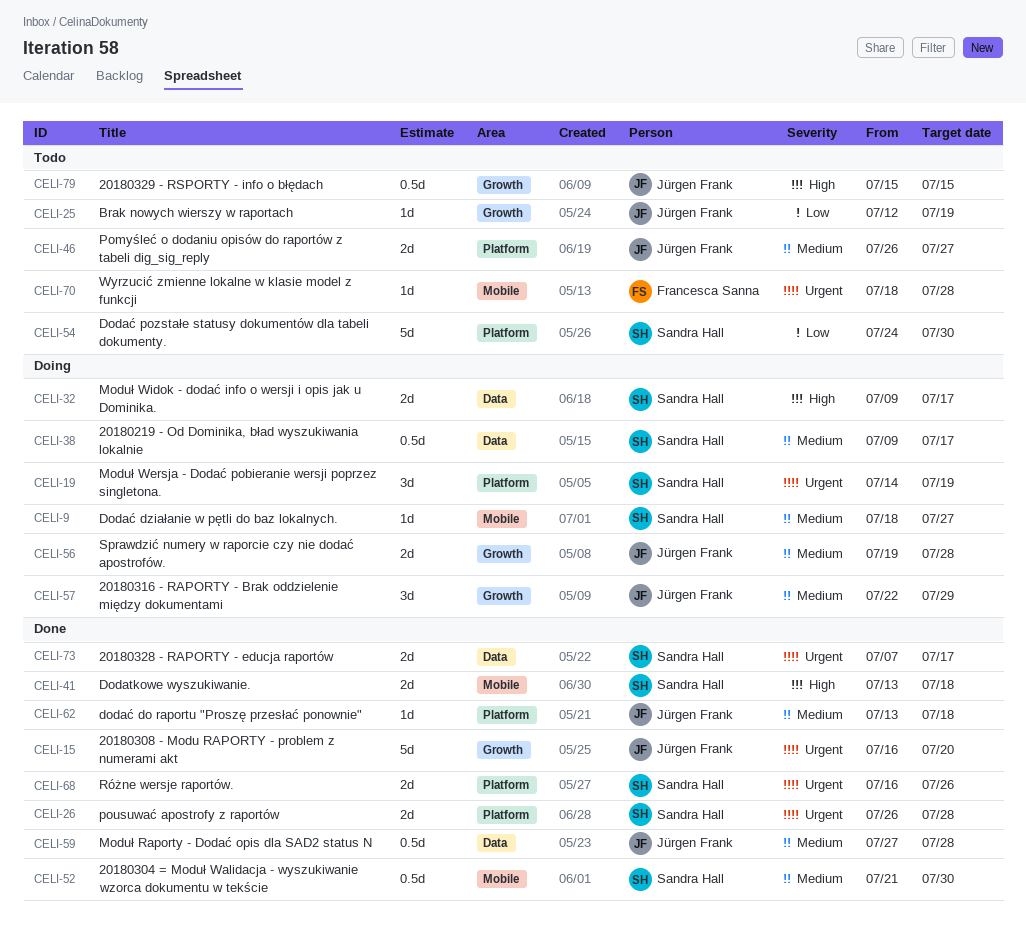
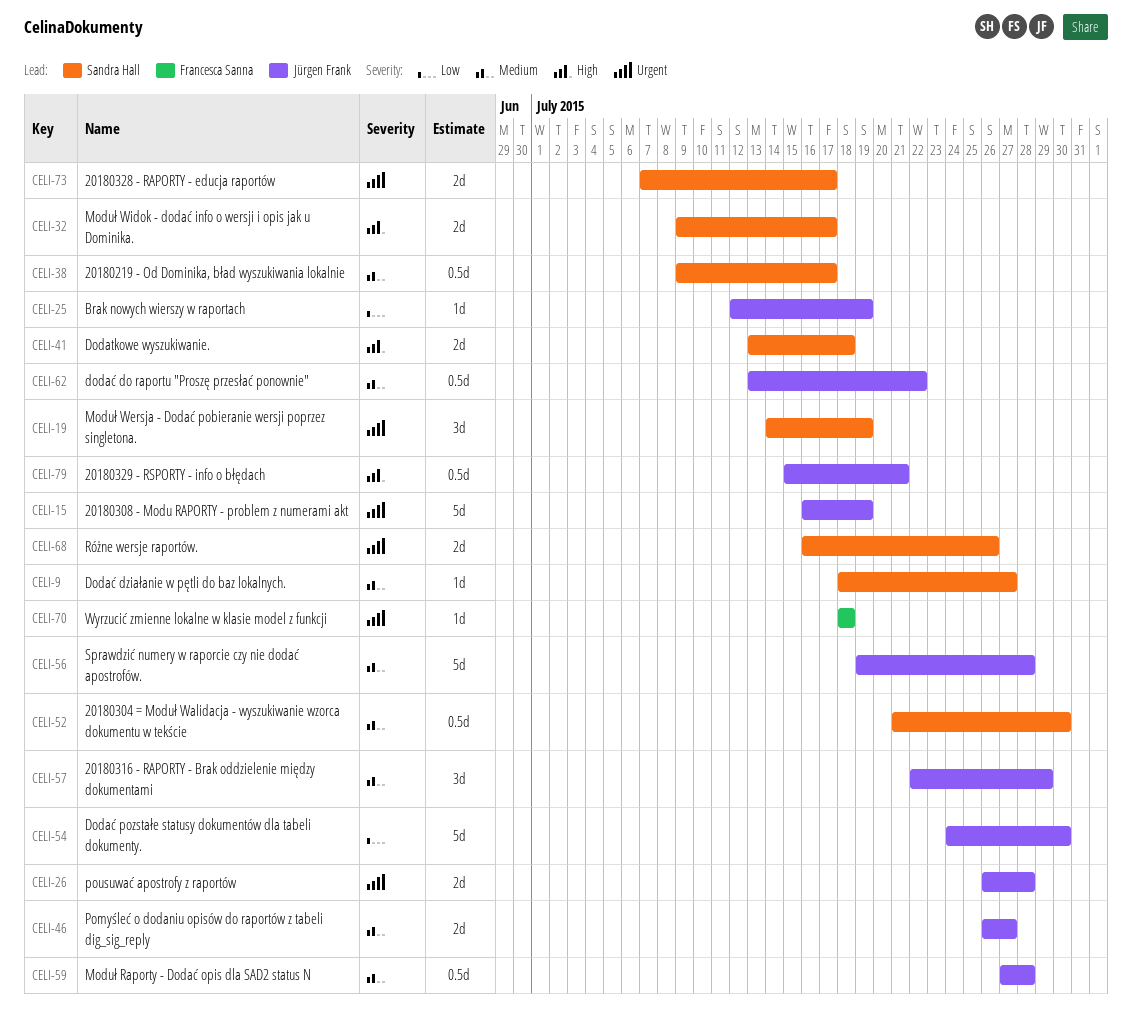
CELI-15, due: Jul 20 -> Jul 19
CELI-26, owner: Sandra Hall -> Jürgen Frank
CELI-54, owner: Sandra Hall -> Jürgen Frank
CELI-56, estimate: 2d -> 5d
CELI-62, estimate: 1d -> 0.5d
CELI-62, due: Jul 18 -> Jul 22
CELI-70, due: Jul 28 -> Jul 18
CELI-79, due: Jul 15 -> Jul 21

